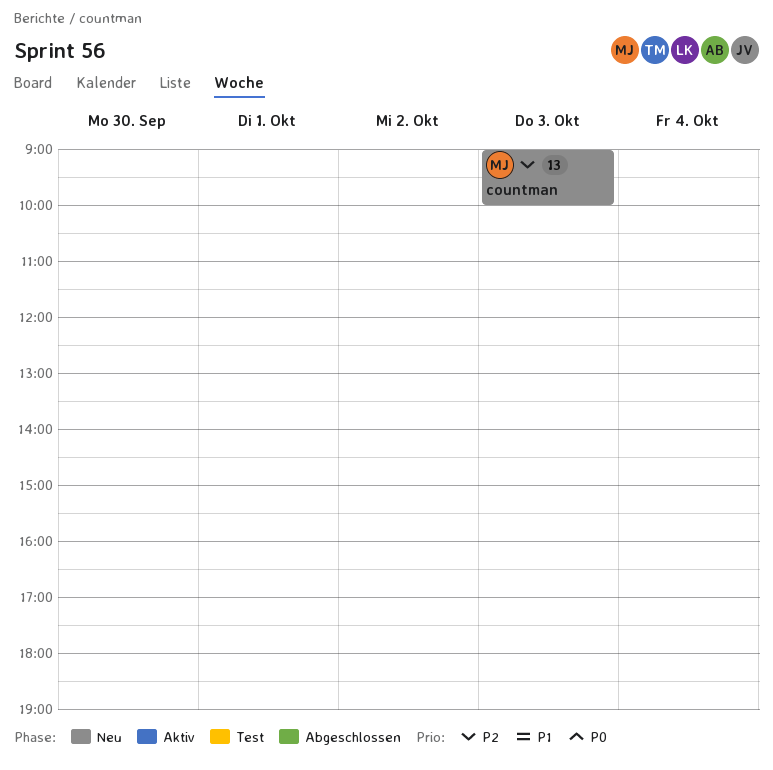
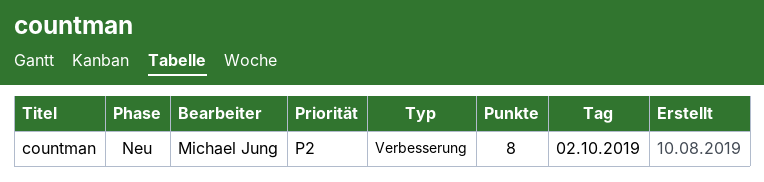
countman, estimate: 13 -> 8
countman, day: Oct 3 -> Oct 2

